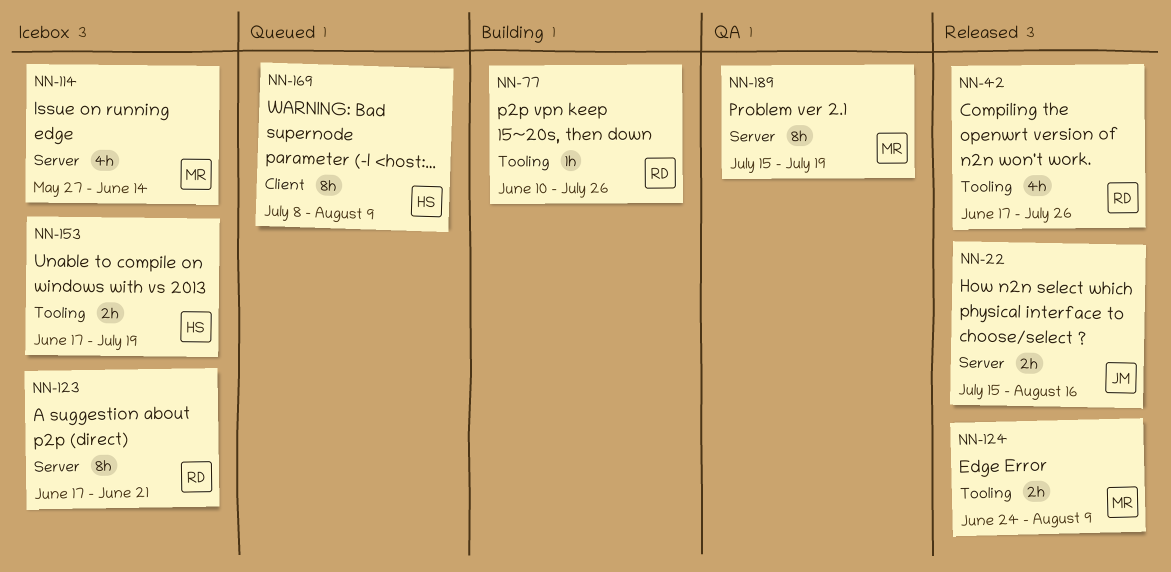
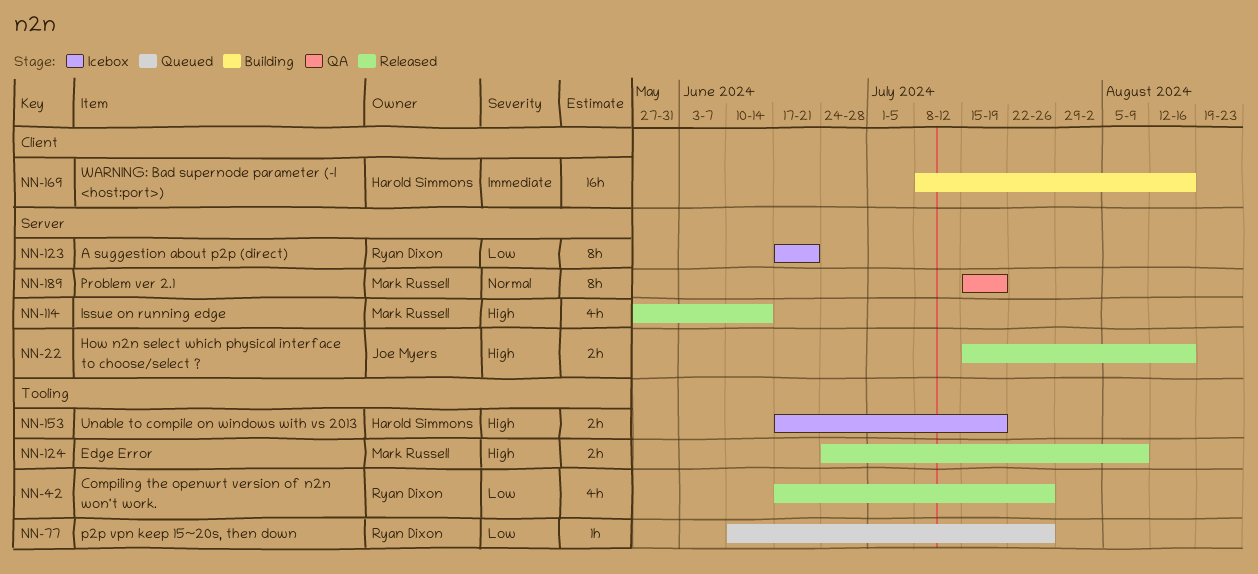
NN-77, status: Building -> Queued
NN-114, status: Icebox -> Released
NN-169, status: Queued -> Building
NN-169, estimate: 8h -> 16h
NN-169, due: Aug 9 -> Aug 16

